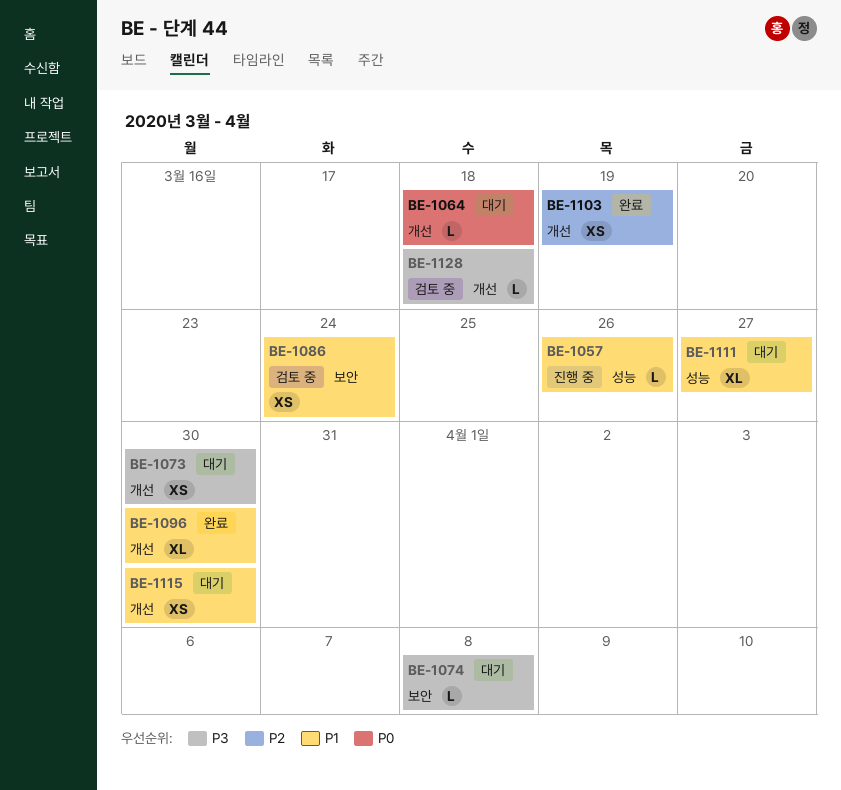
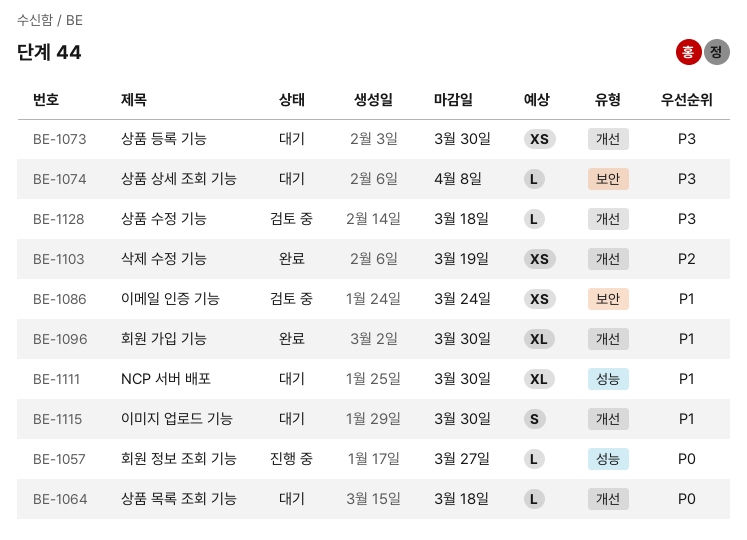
BE-1057, priority: P1 -> P0
BE-1057, due: Mar 26 -> Mar 27
BE-1111, due: Mar 27 -> Mar 30
BE-1115, estimate: XS -> S

